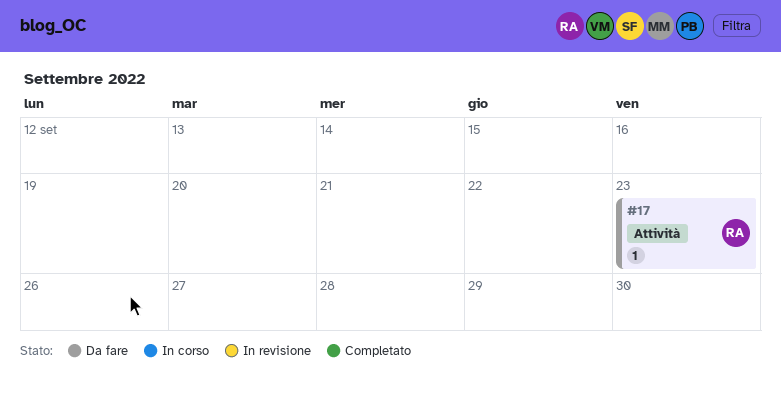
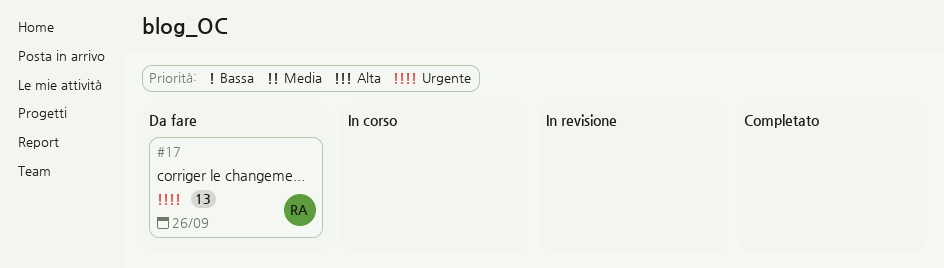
#17, estimate: 1 -> 13
#17, due: Sep 23 -> Sep 26

